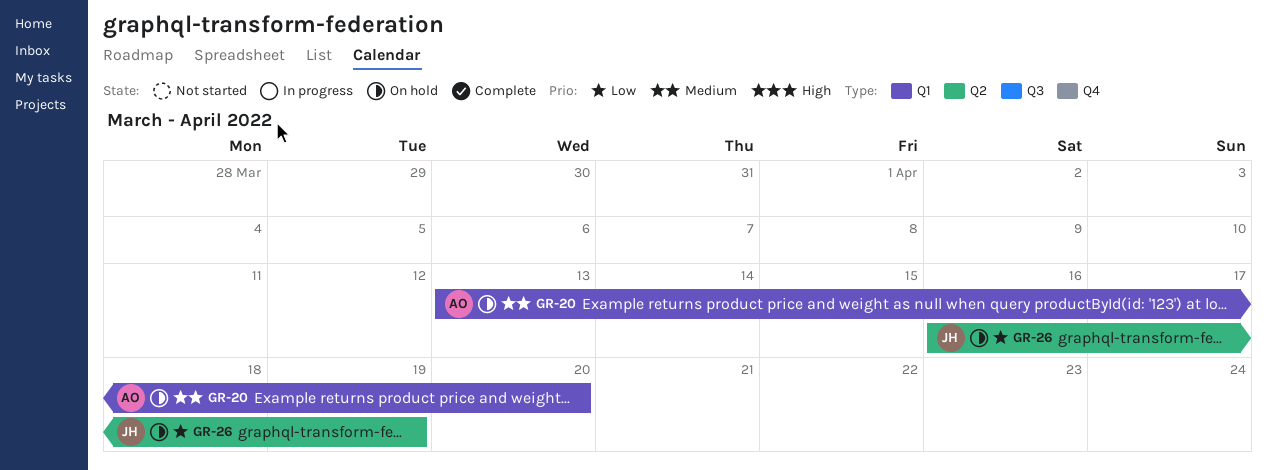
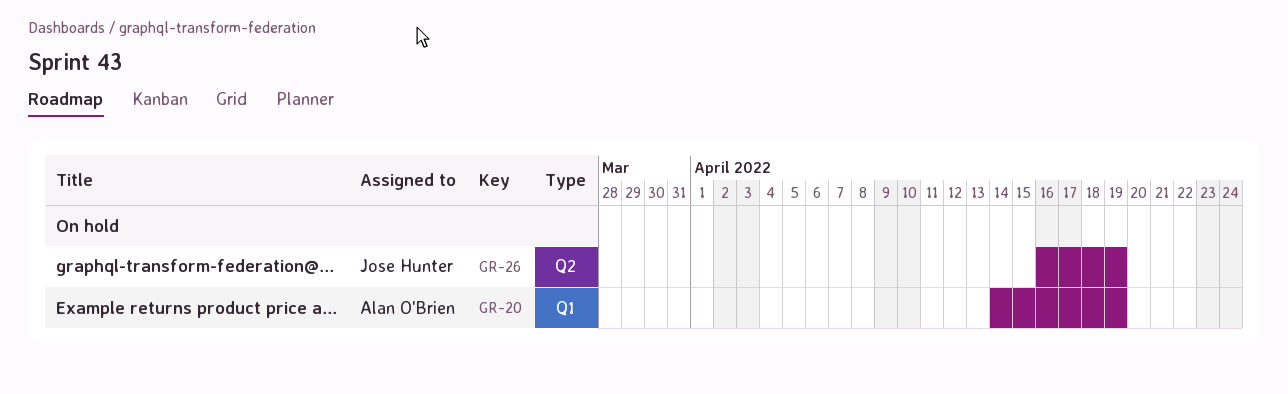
GR-20, start: Apr 13 -> Apr 14
GR-20, due: Apr 20 -> Apr 19

